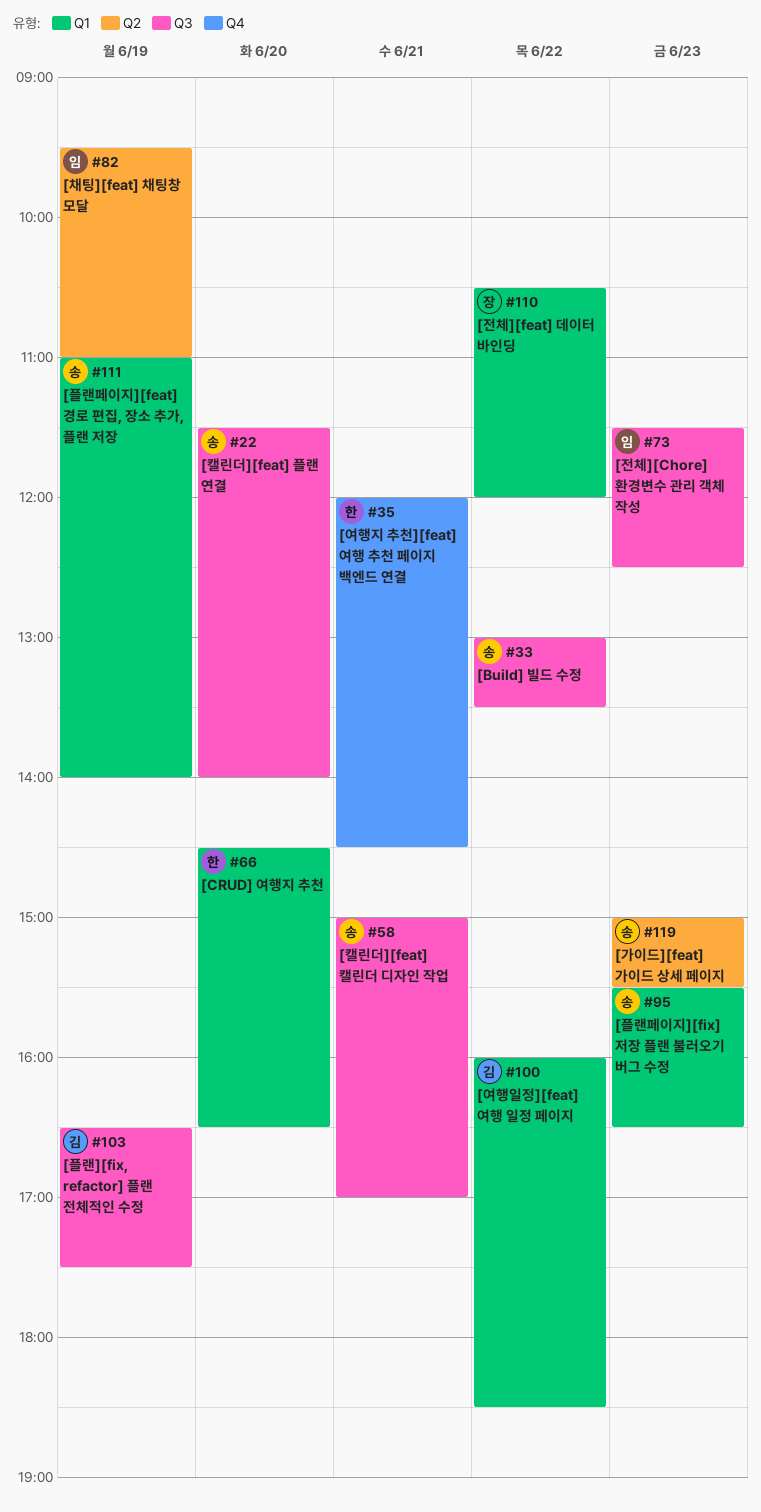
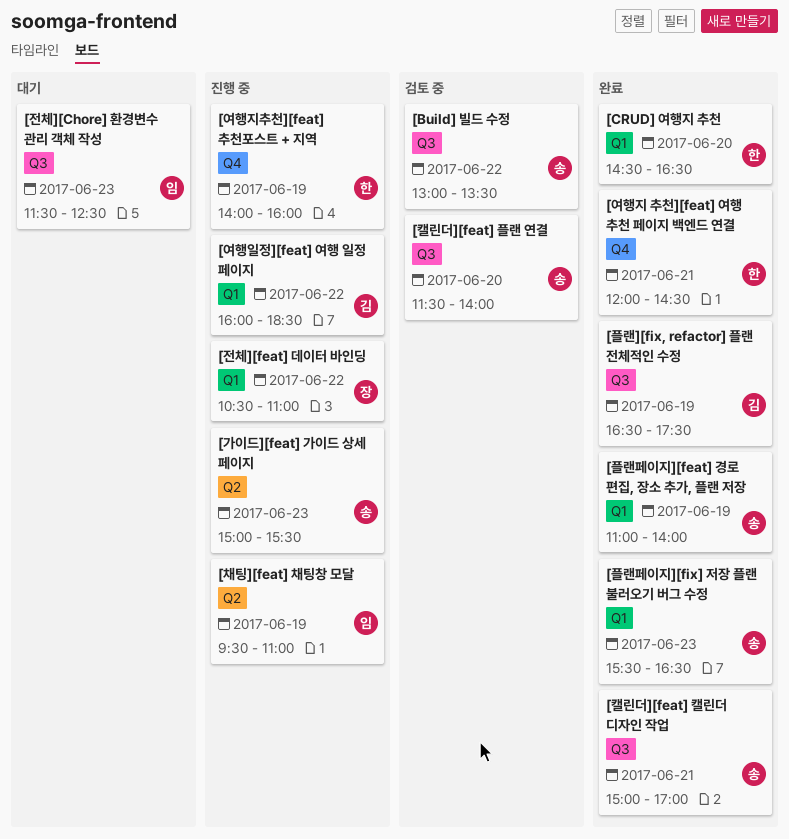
[여행지추천][feat] 추천포스트 + 지역: none -> present
[전체][feat] 데이터 바인딩, ends: 12:00 -> 11:00

